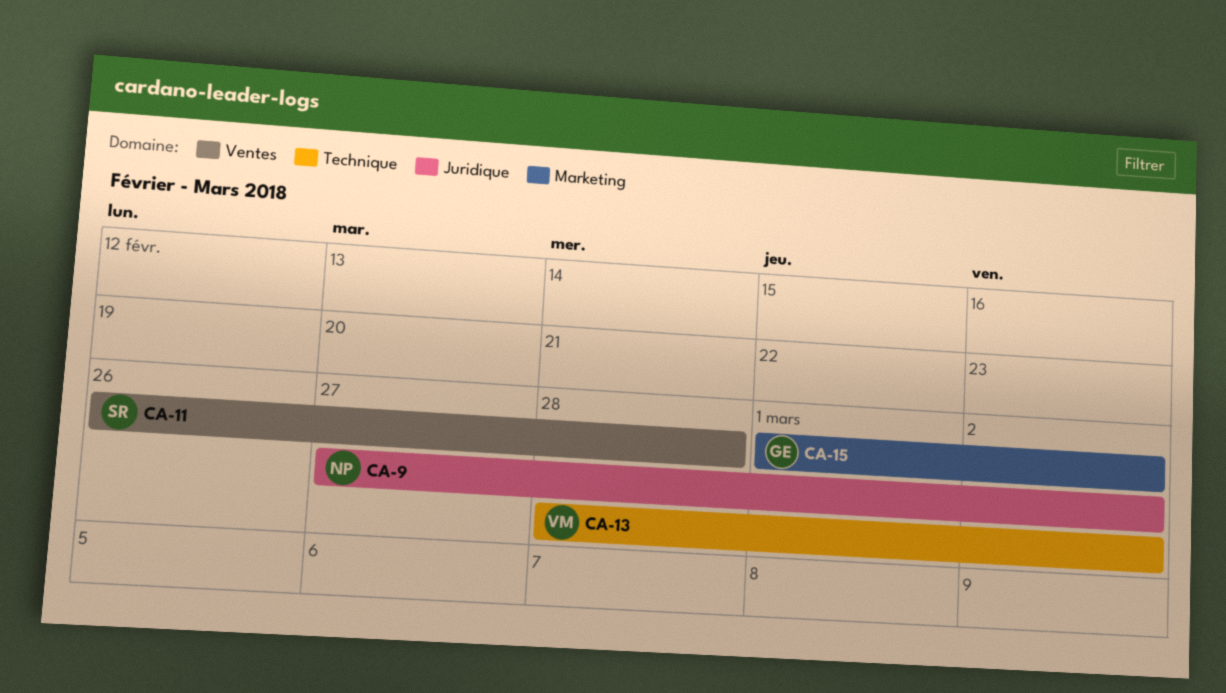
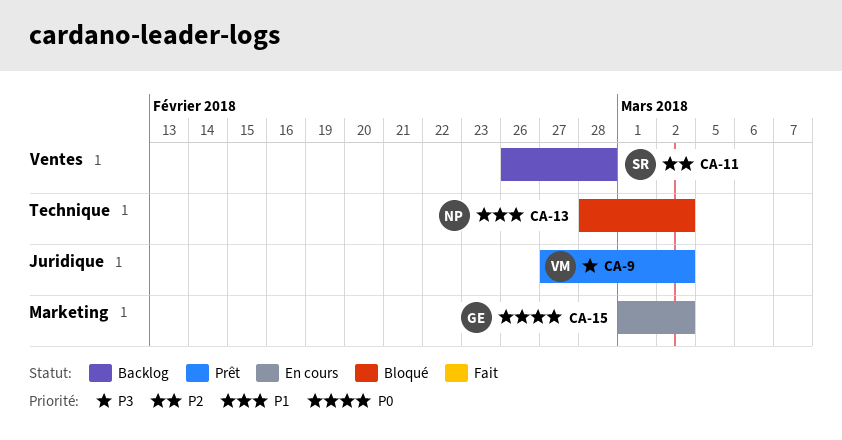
CA-9, owner: NP -> VM
CA-13, owner: VM -> NP

